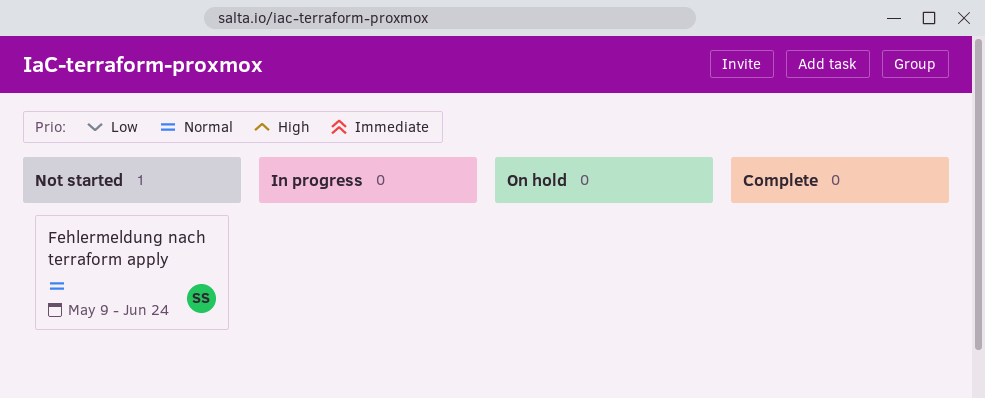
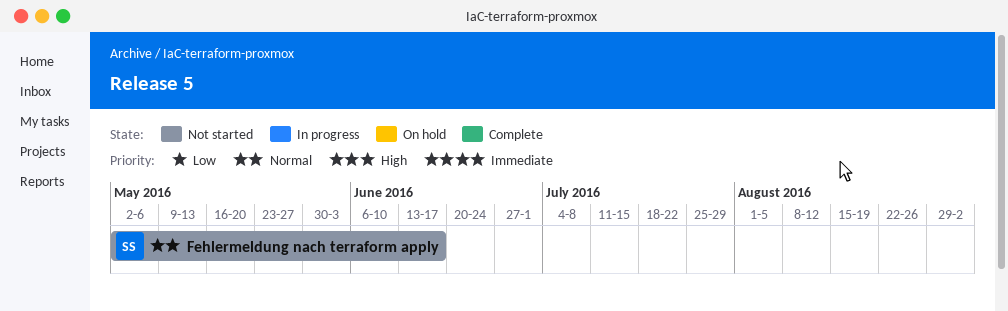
Fehlermeldung nach terraform apply, start: May 9 -> May 2
Fehlermeldung nach terraform apply, due: Jun 24 -> Jun 17

